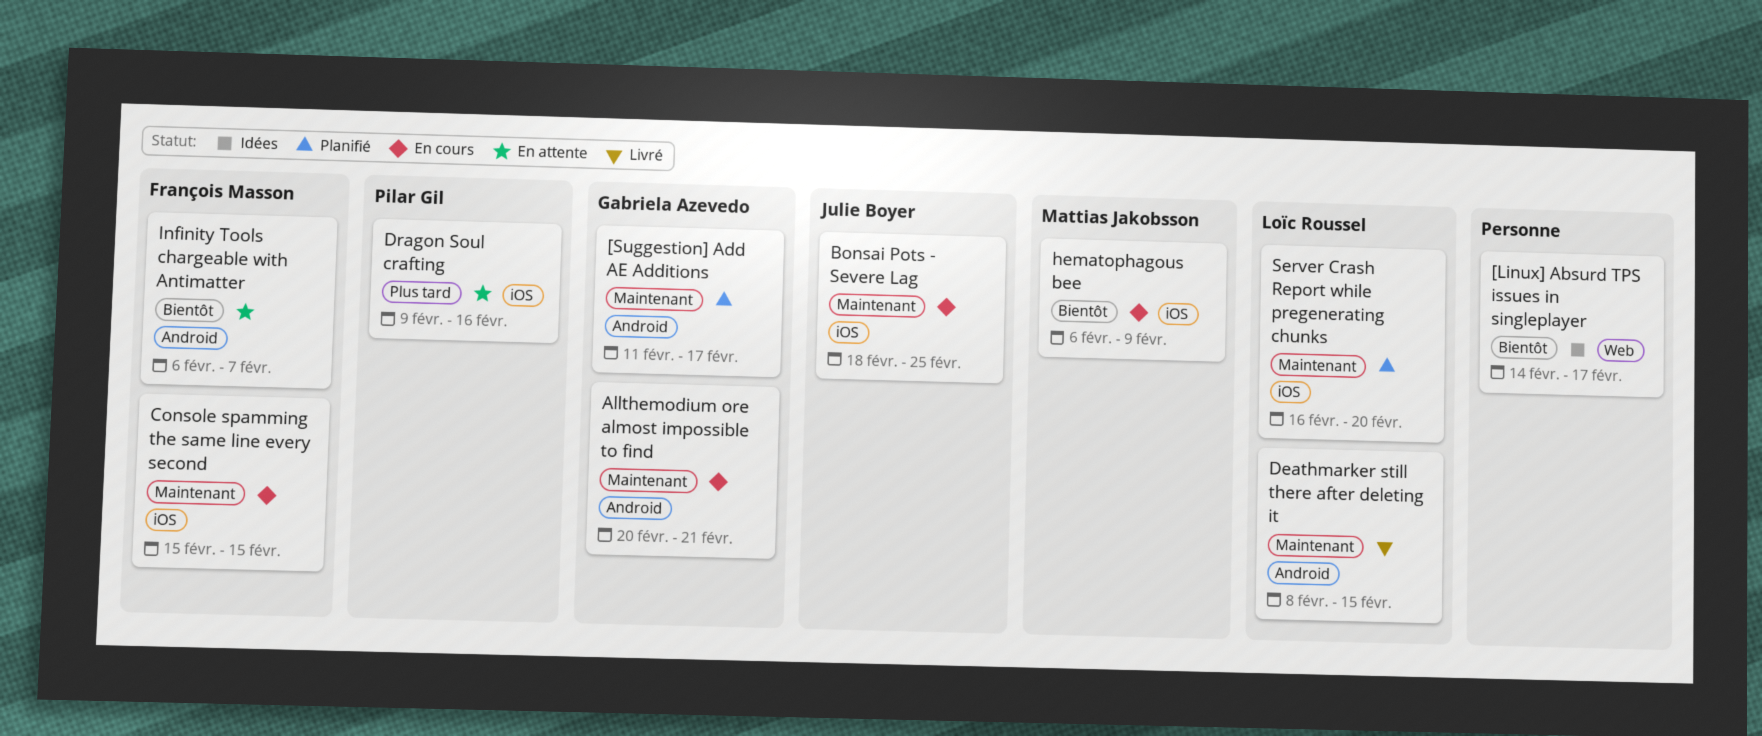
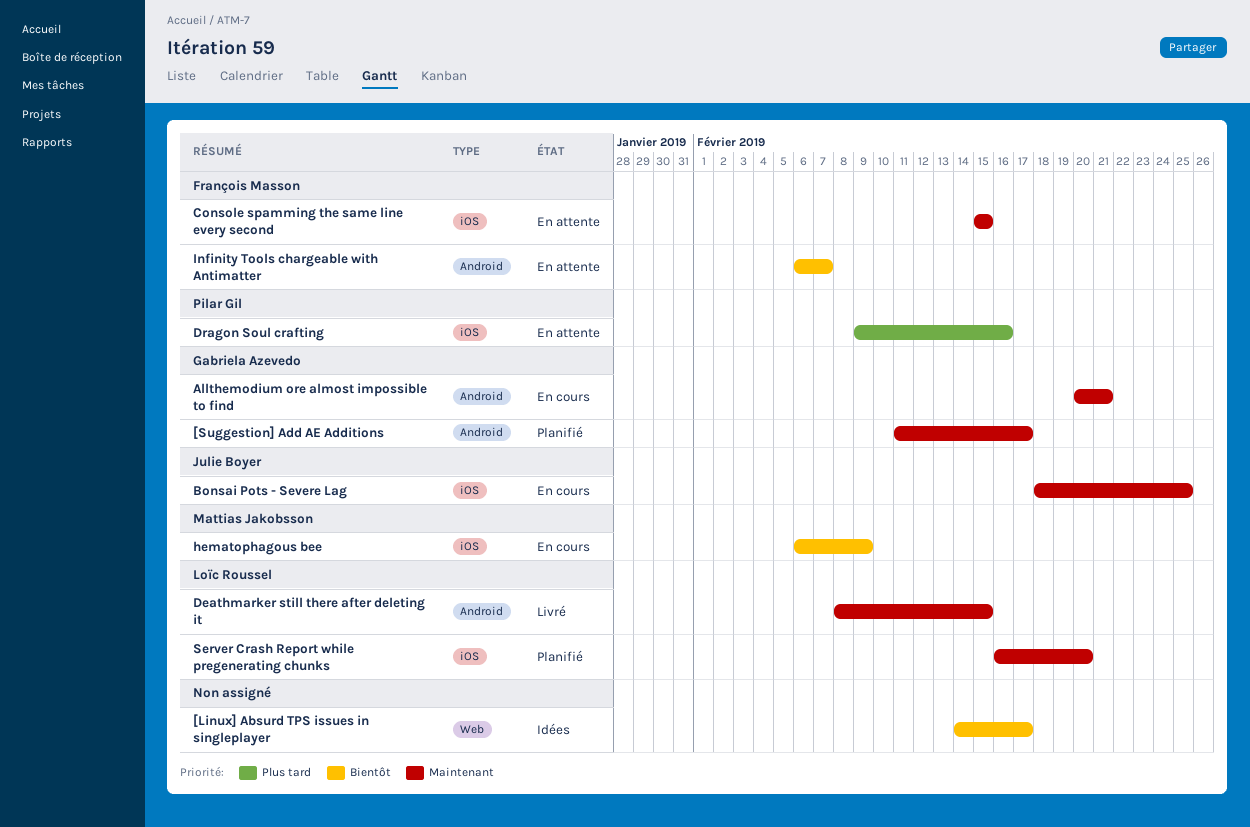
Console spamming the same line every second, status: En cours -> En attente

